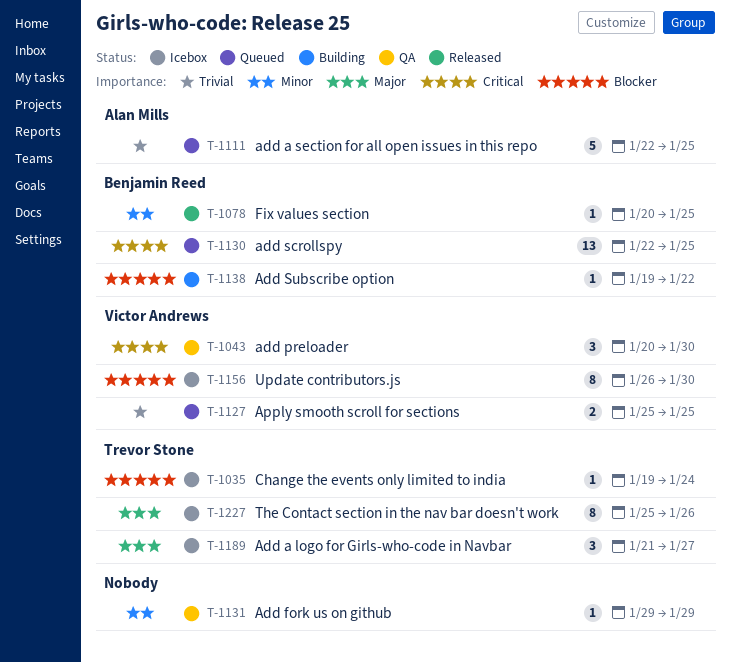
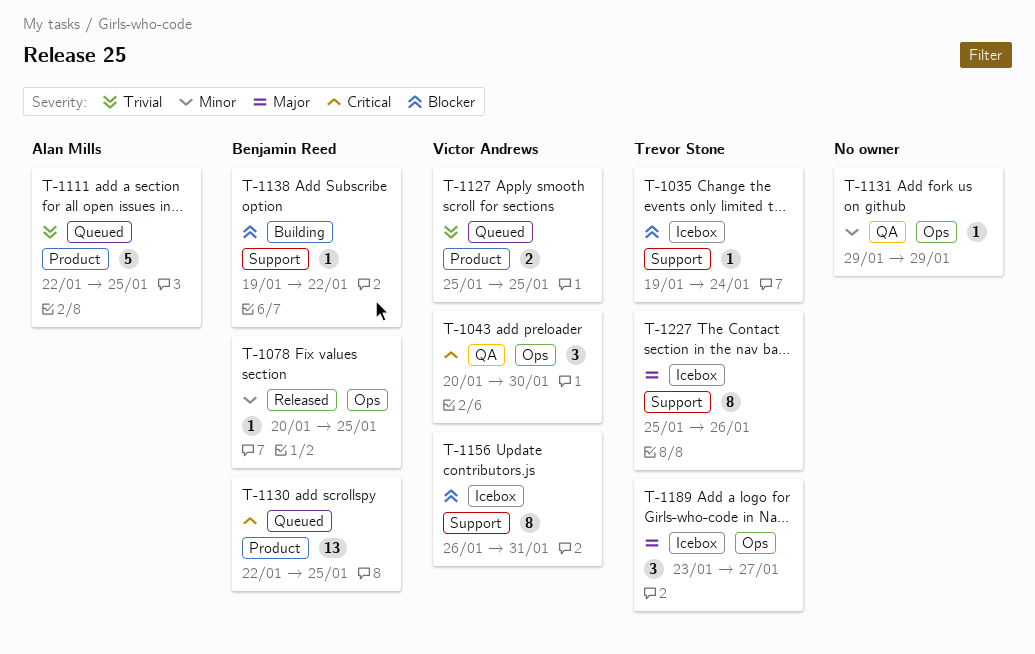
T-1156, due: Jan 30 -> Jan 31
T-1189, start: Jan 21 -> Jan 23

